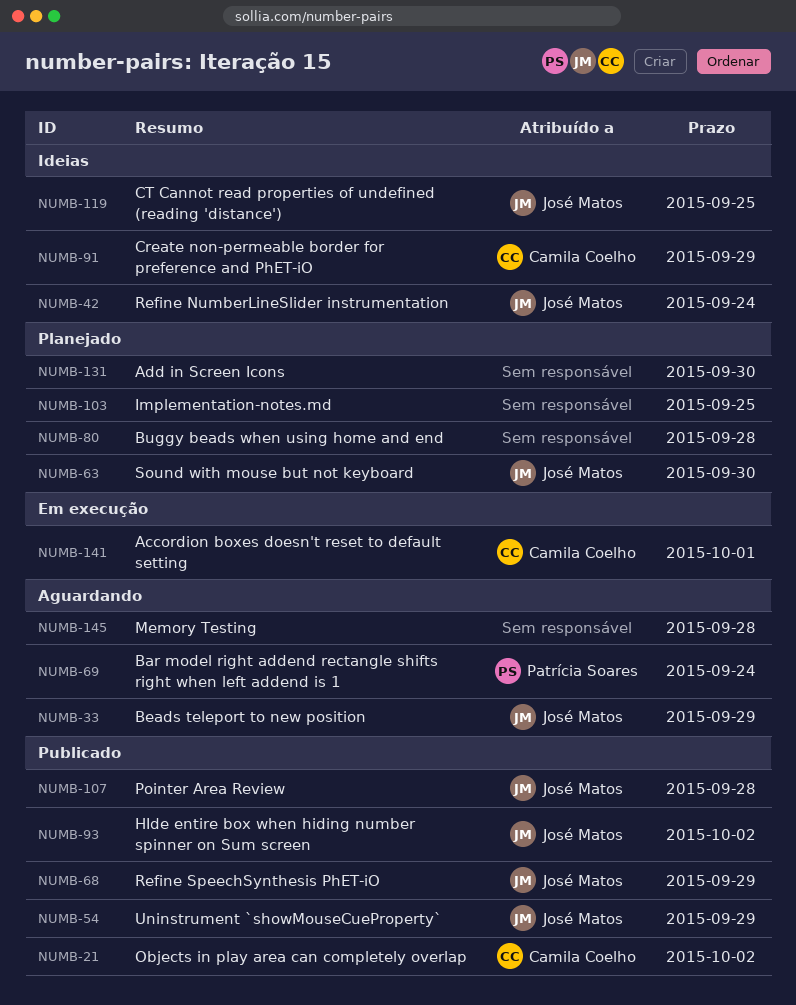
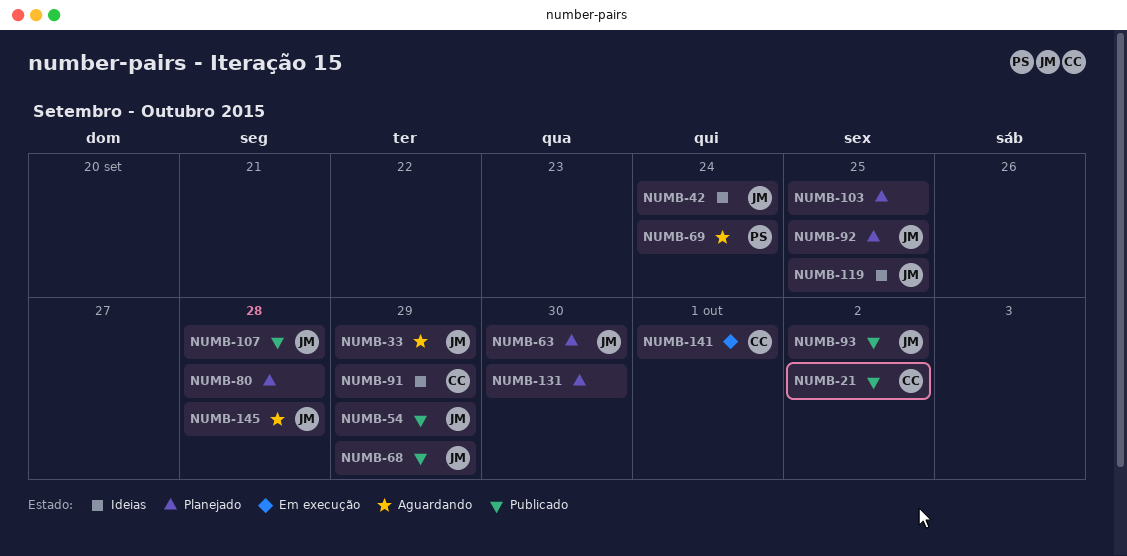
NUMB-92: none -> present
NUMB-145, owner: none -> José Matos

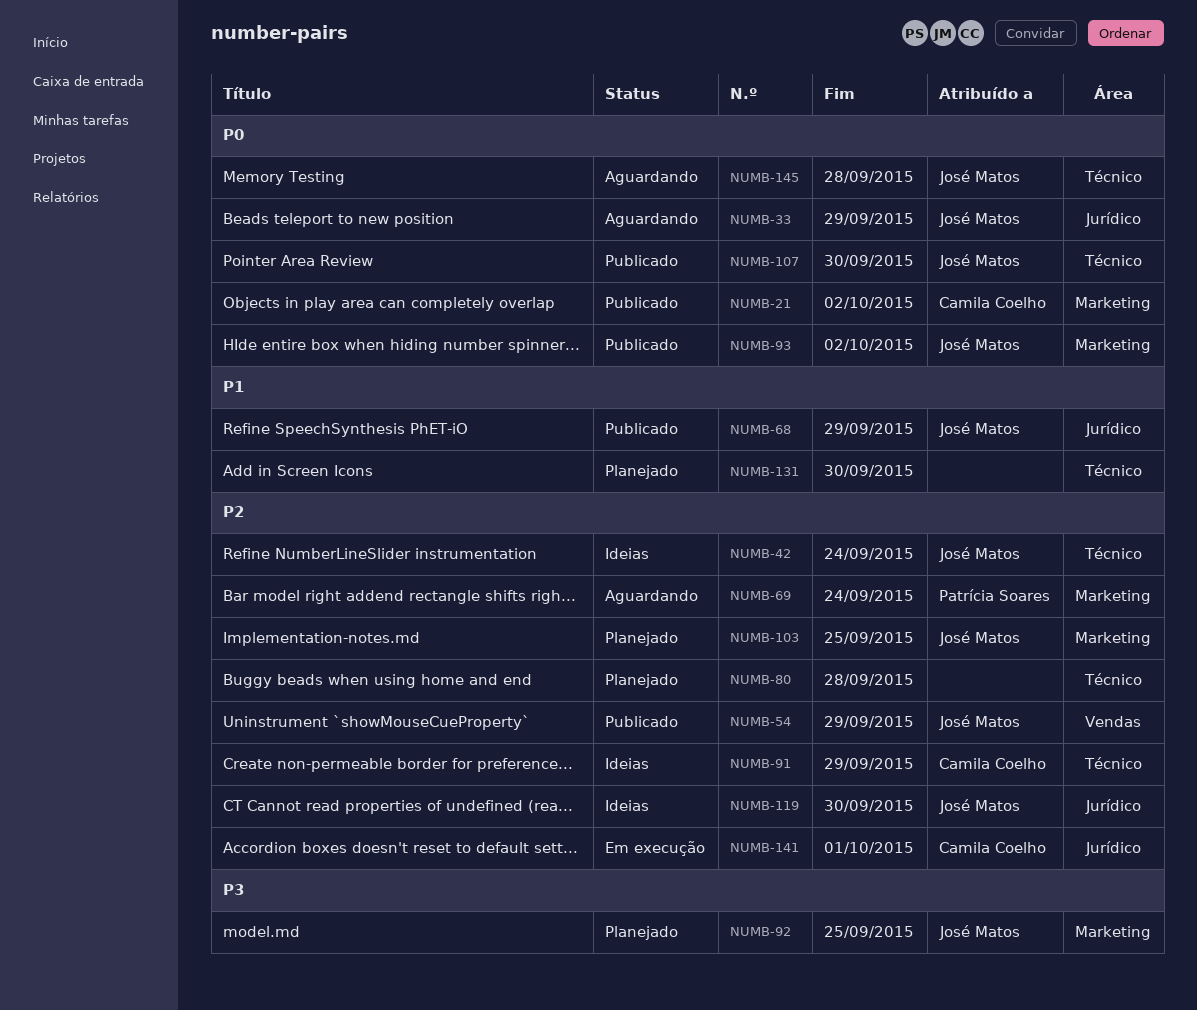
NUMB-63: present -> none
NUMB-103, owner: none -> José Matos
NUMB-107, due: Sep 28 -> Sep 30
NUMB-119, due: Sep 25 -> Sep 30

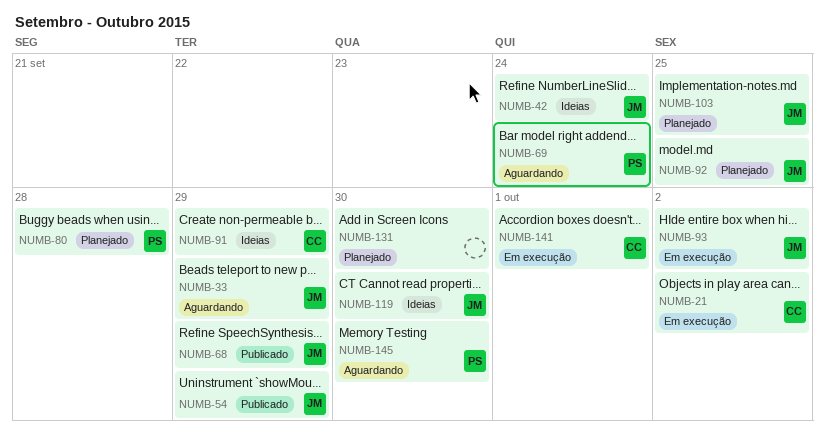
NUMB-21, status: Publicado -> Em execução
NUMB-80, owner: none -> Patrícia Soares
NUMB-93, status: Publicado -> Em execução
NUMB-107: present -> none
NUMB-145, owner: José Matos -> Patrícia Soares
NUMB-145, due: Sep 28 -> Sep 30

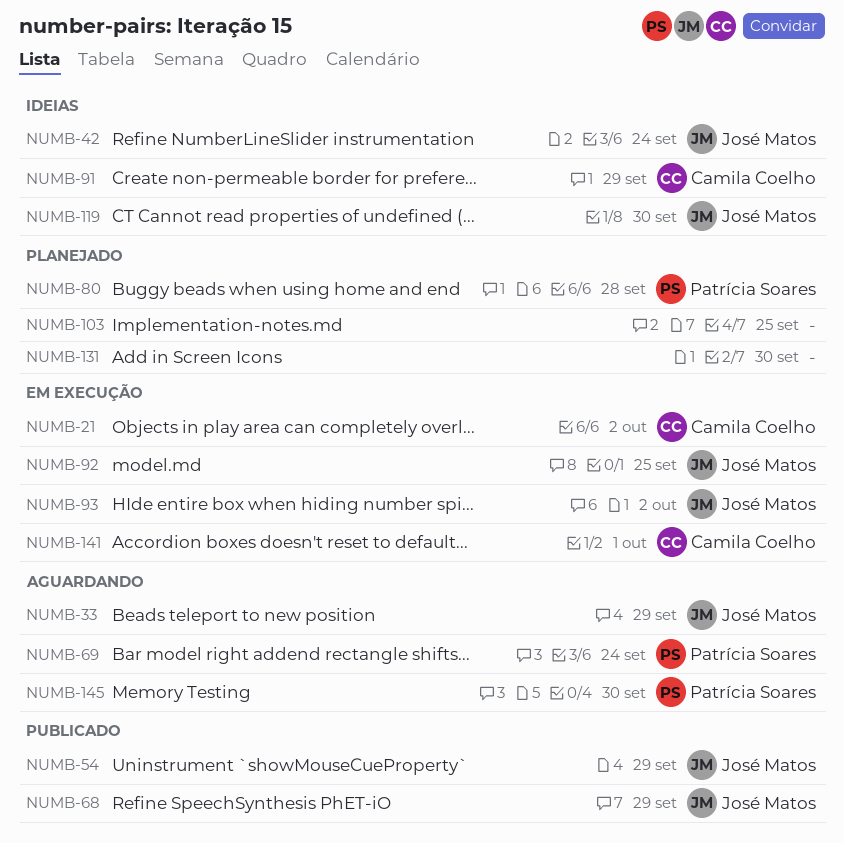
NUMB-92, status: Planejado -> Em execução
NUMB-103, owner: José Matos -> none

